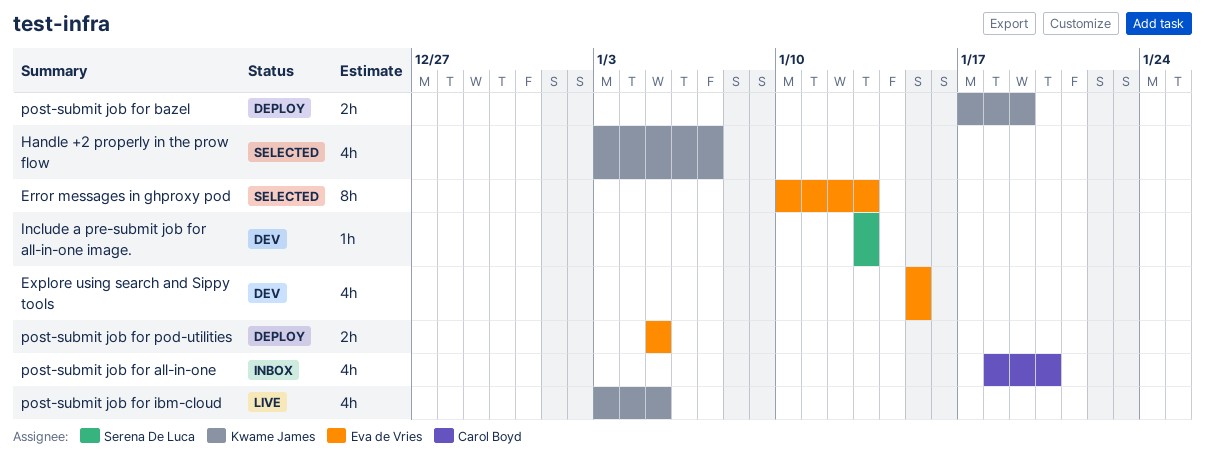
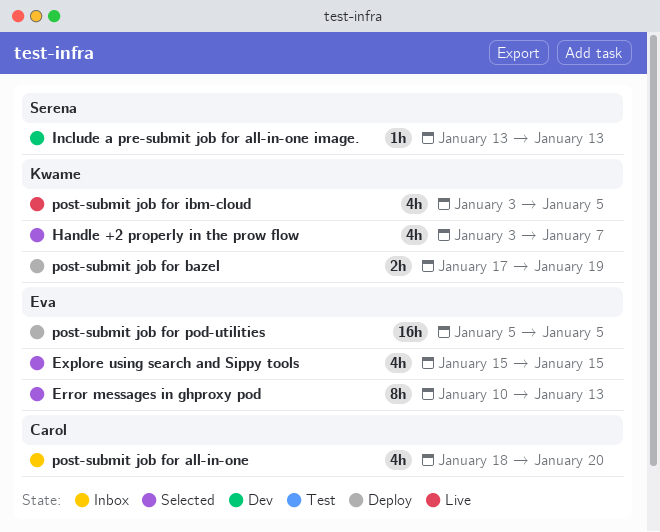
Explore using search and Sippy tools, status: Dev -> Selected
post-submit job for pod-utilities, estimate: 2h -> 16h

